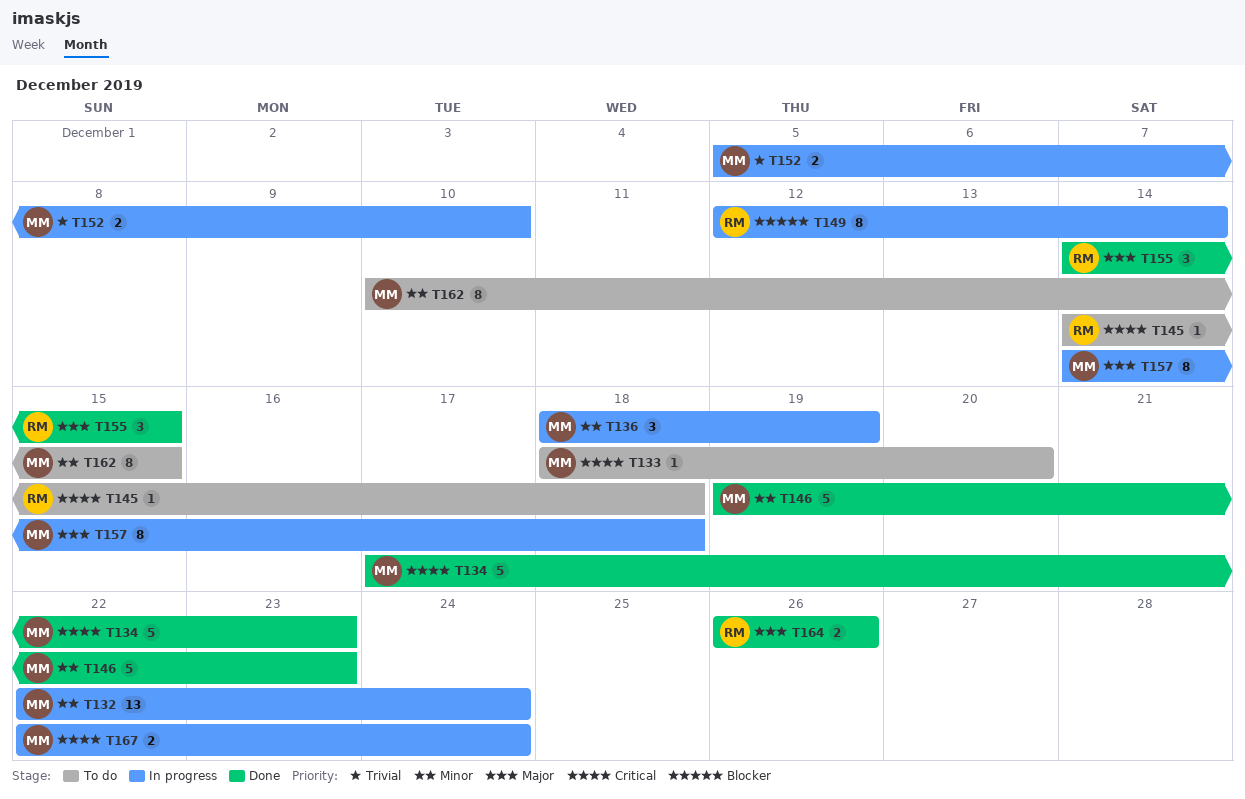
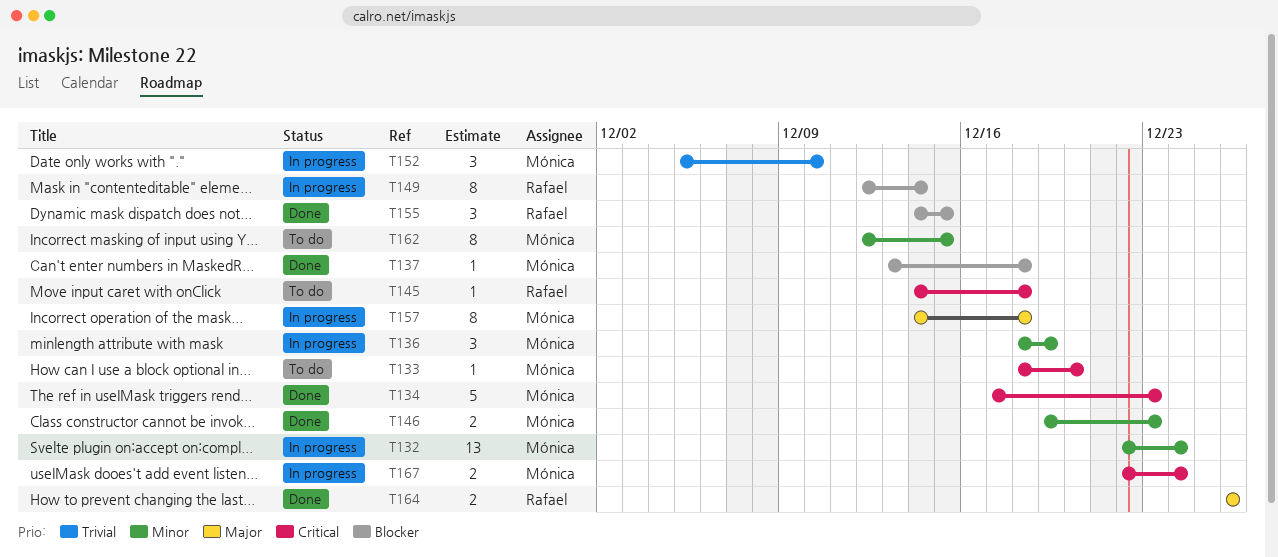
T137: none -> present
T146, estimate: 5 -> 2
T152, estimate: 2 -> 3
T155, priority: Major -> Blocker
T162, start: Dec 10 -> Dec 12

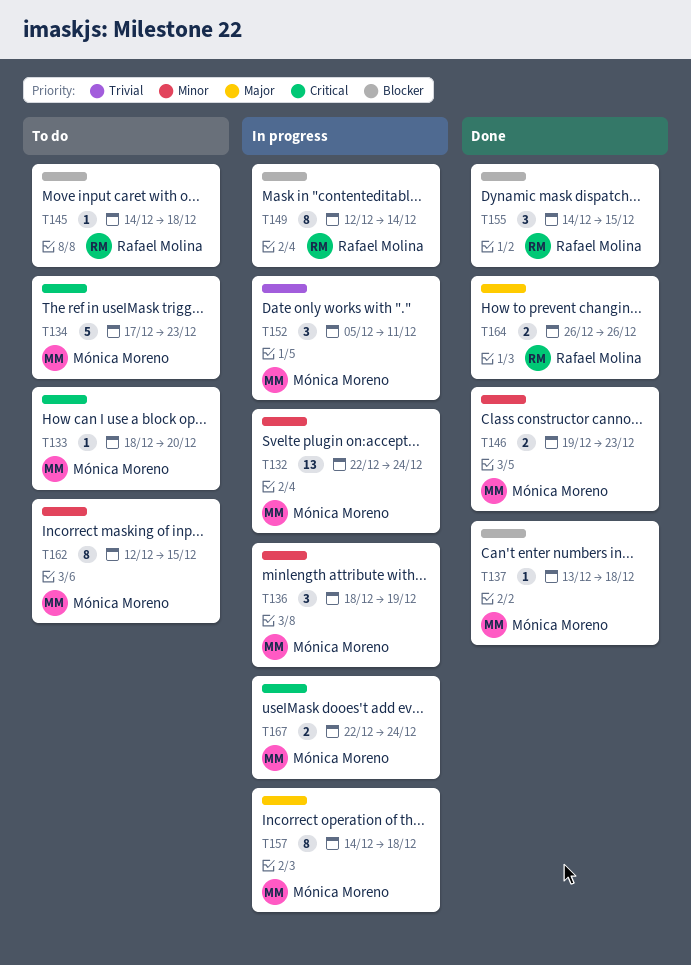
T134, status: Done -> To do
T145, priority: Critical -> Blocker
T152, due: Dec 10 -> Dec 11

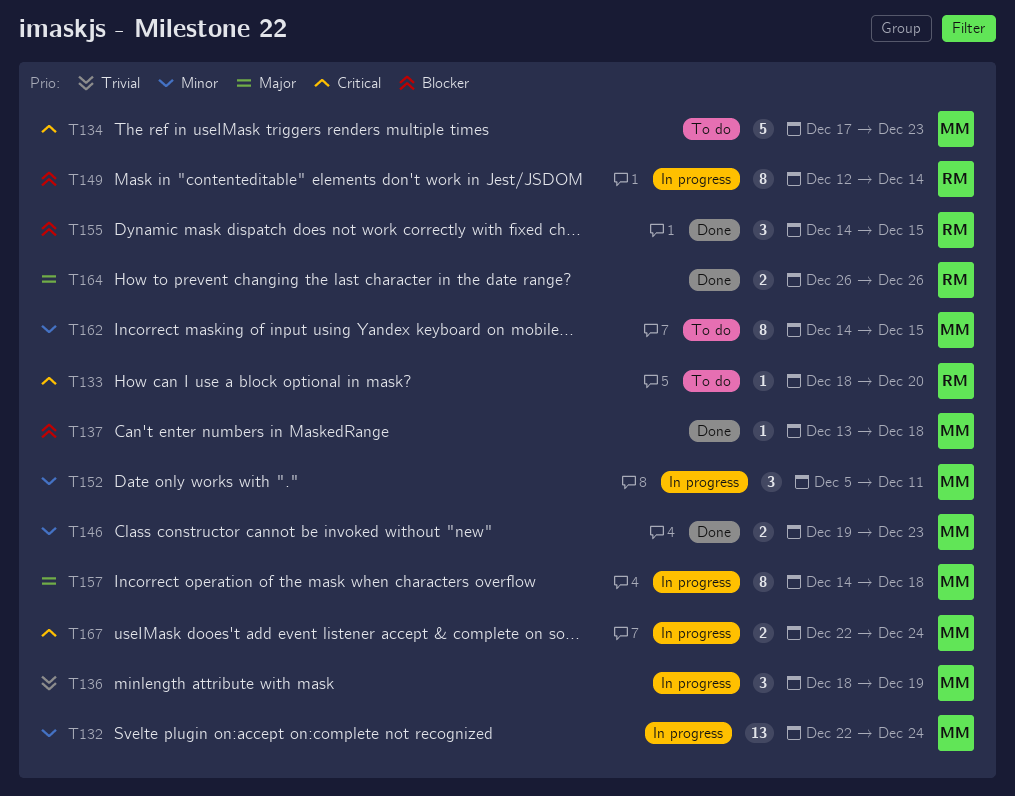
T133, owner: Mónica Moreno -> Rafael Molina
T136, priority: Minor -> Trivial
T145: present -> none
T152, priority: Trivial -> Minor
T162, start: Dec 12 -> Dec 14

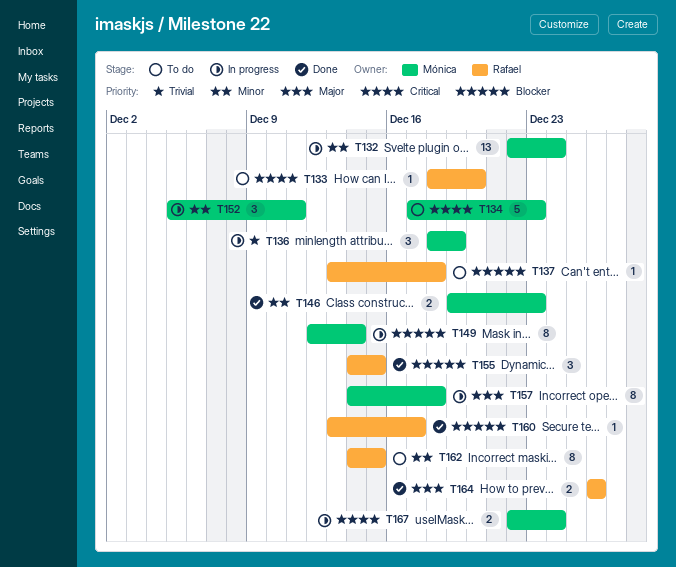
T137, status: Done -> To do
T137, owner: Mónica -> Rafael
T149, owner: Rafael -> Mónica
T160: none -> present
T162, owner: Mónica -> Rafael

